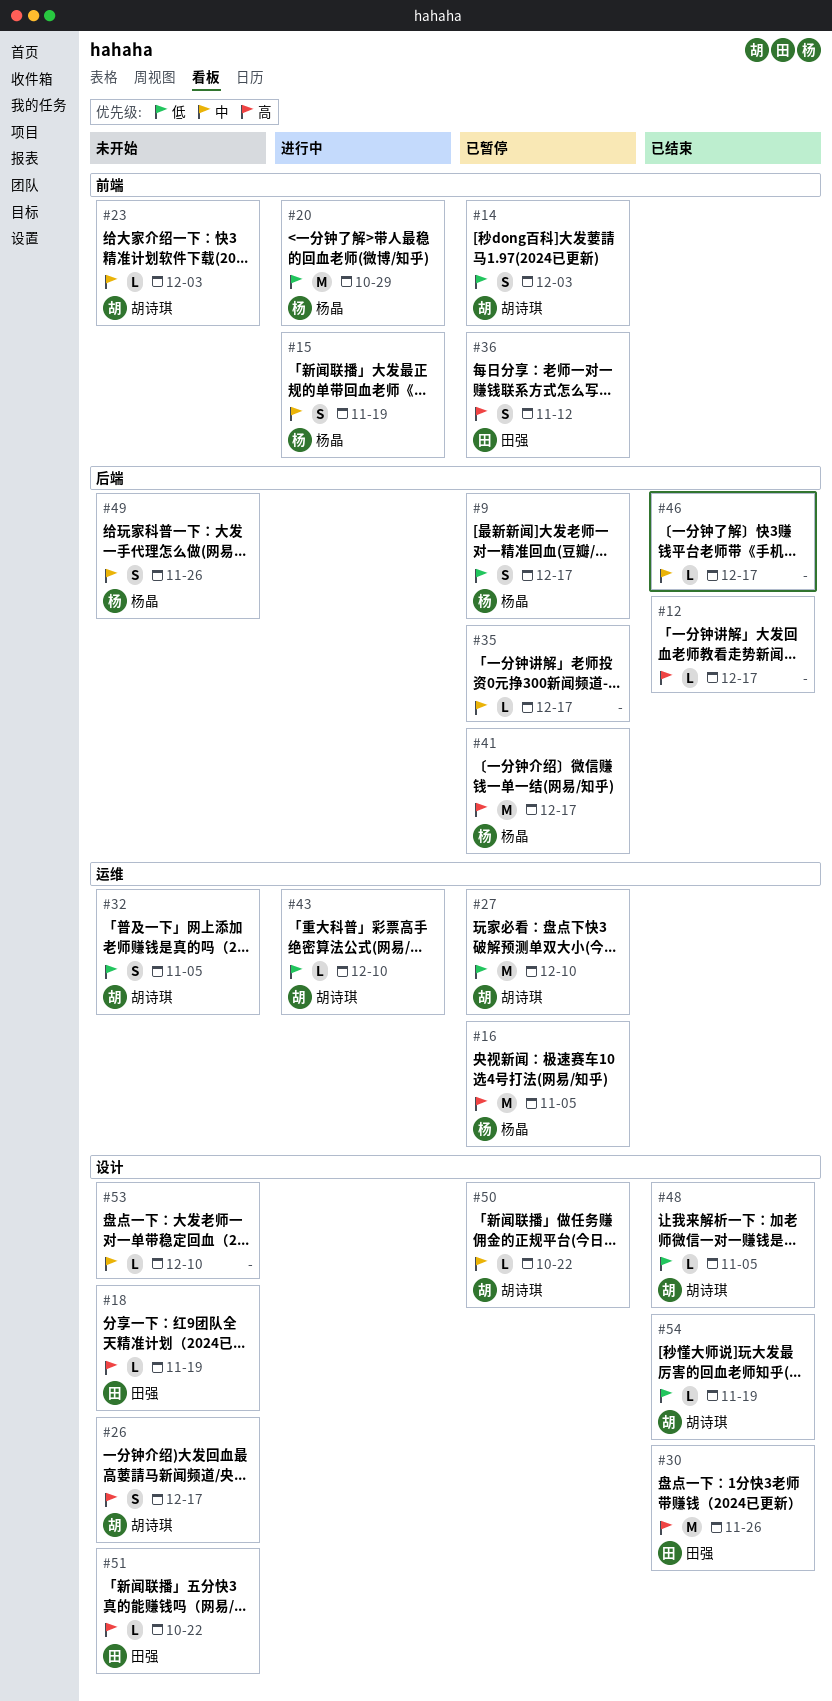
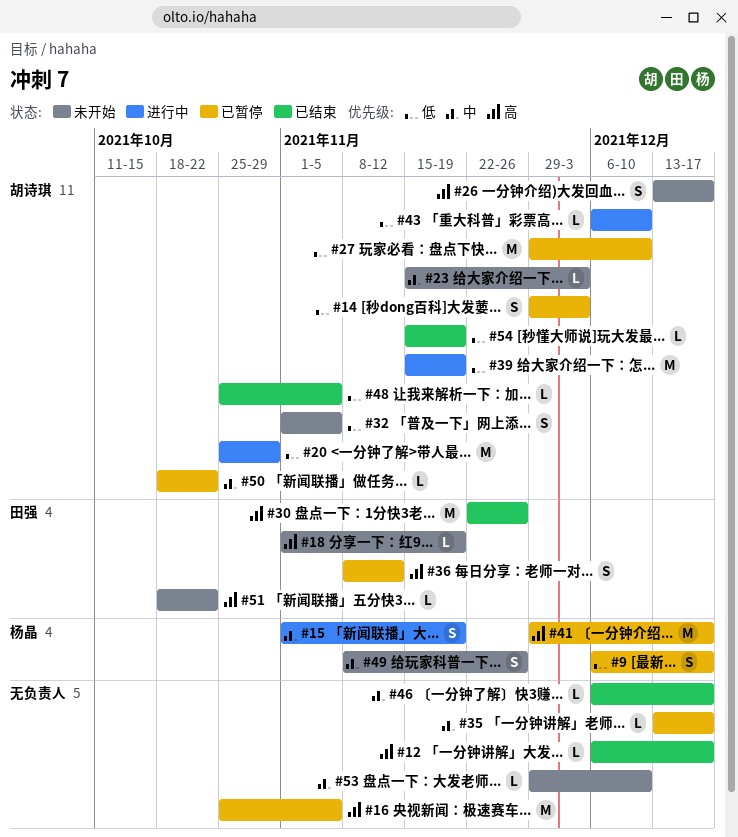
#16, owner: 杨晶 -> none
#20, owner: 杨晶 -> 胡诗琪
#39: none -> present

